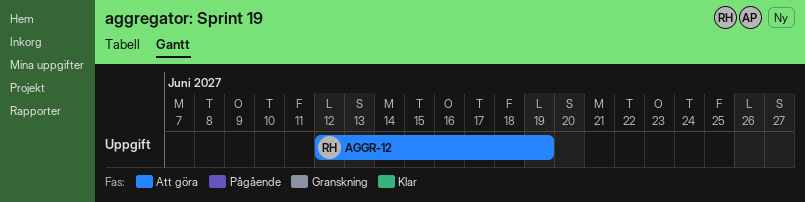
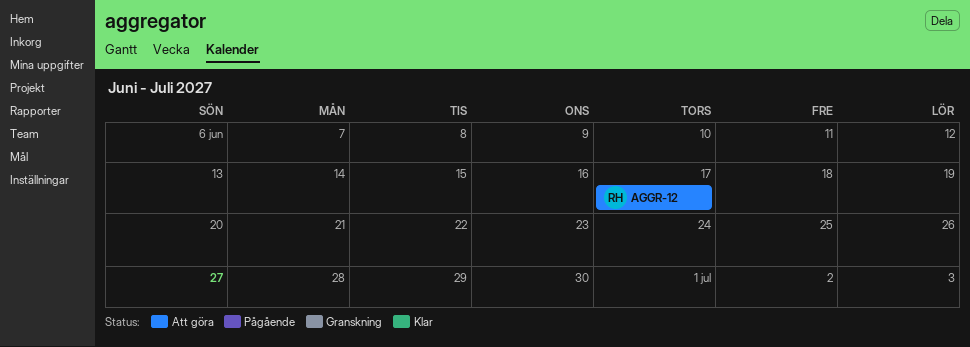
AGGR-12, start: Jun 12 -> Jun 17
AGGR-12, due: Jun 19 -> Jun 17

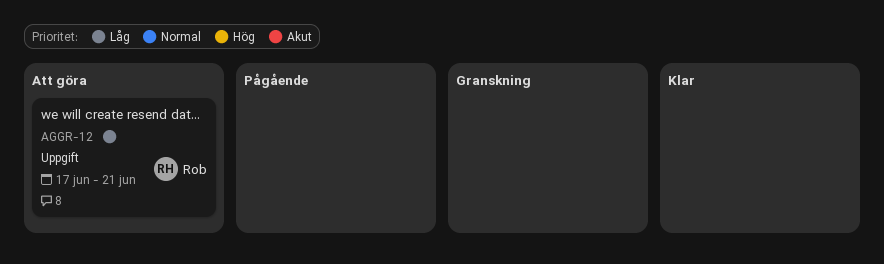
AGGR-12, due: Jun 17 -> Jun 21

